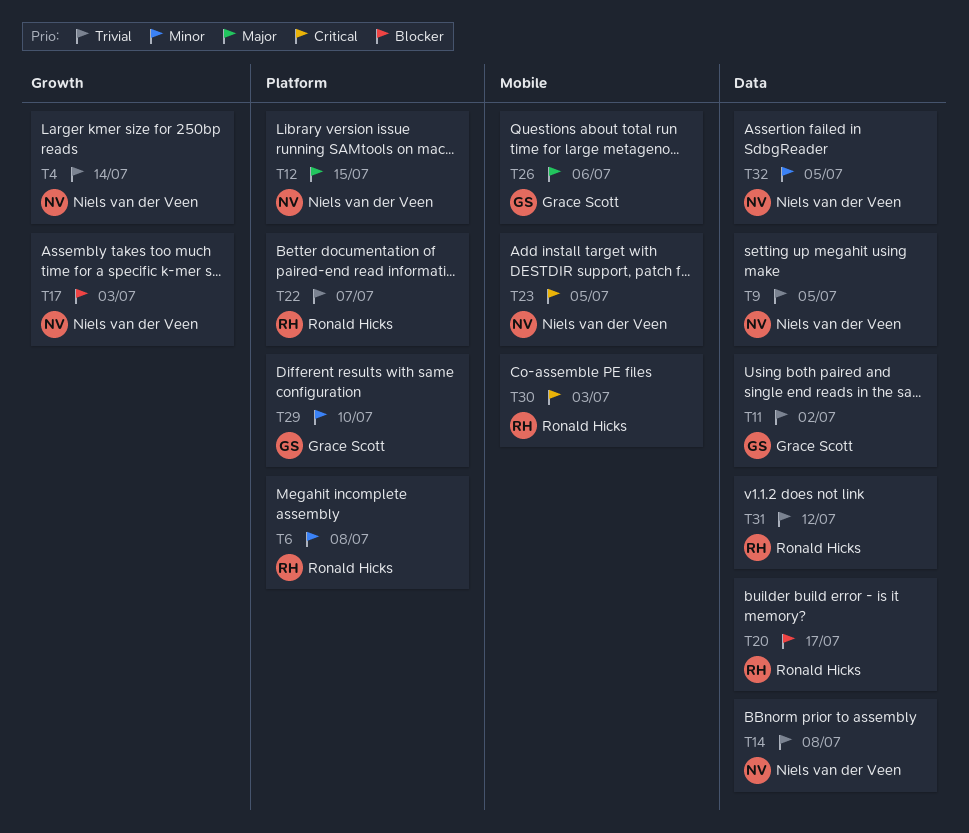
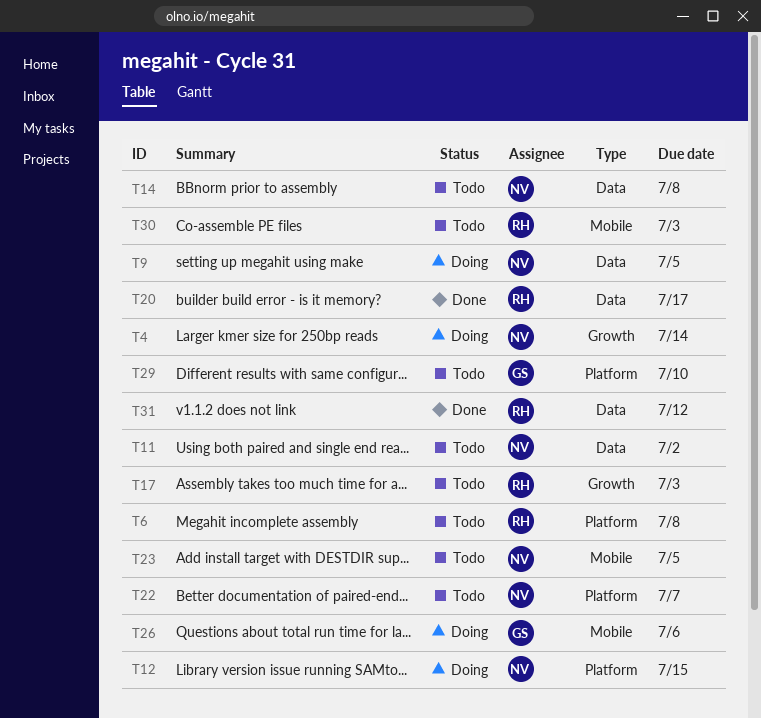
T11, owner: Grace Scott -> Niels van der Veen
T17, owner: Niels van der Veen -> Ronald Hicks
T22, owner: Ronald Hicks -> Niels van der Veen
T32: present -> none

